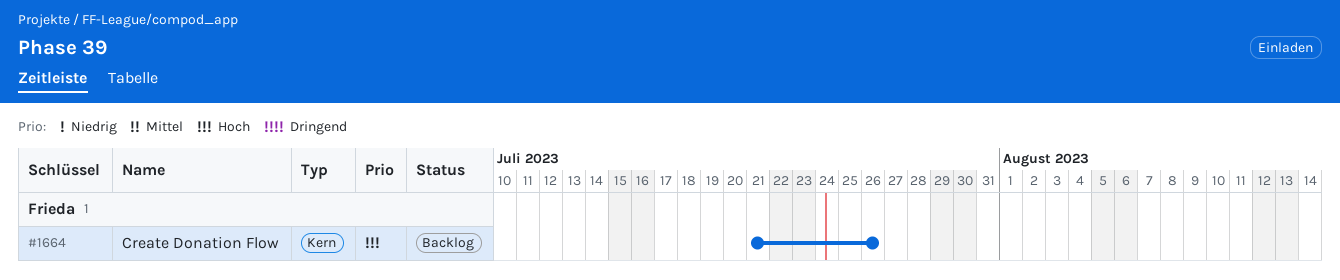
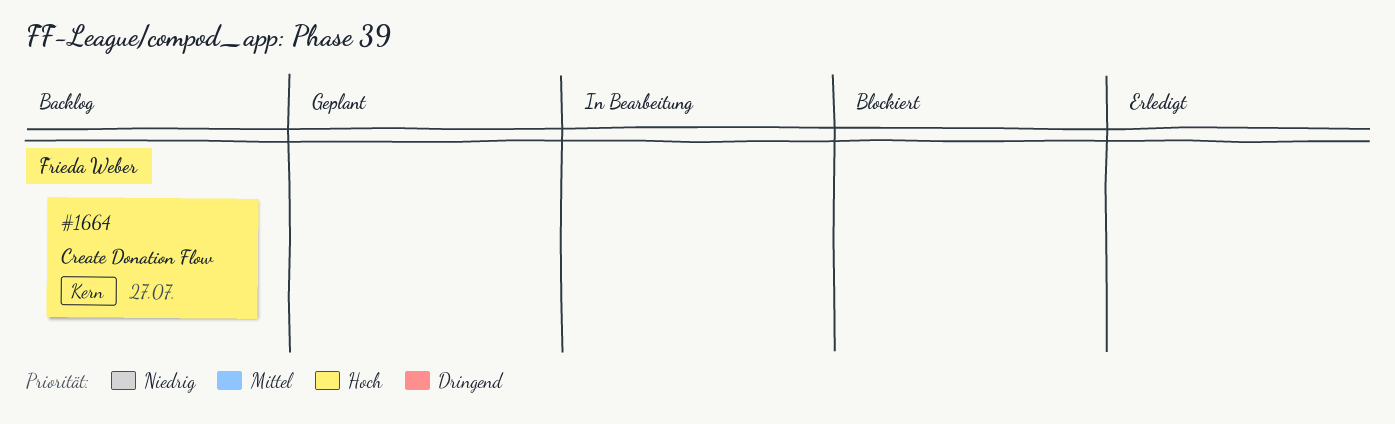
#1664, due: Jul 26 -> Jul 27

